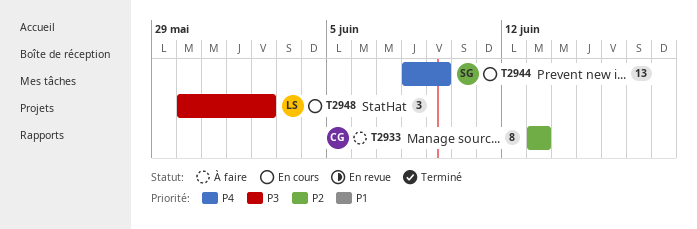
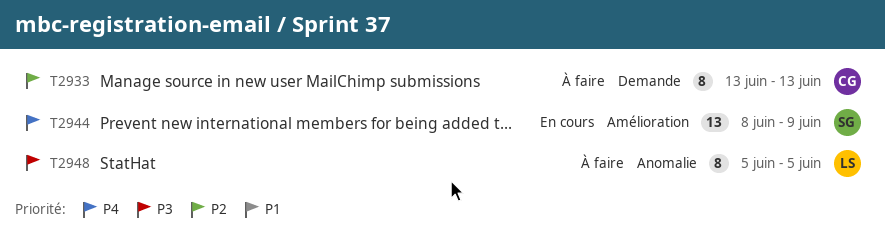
T2948, status: En cours -> À faire
T2948, estimate: 3 -> 8
T2948, start: May 30 -> Jun 5
T2948, due: Jun 2 -> Jun 5

